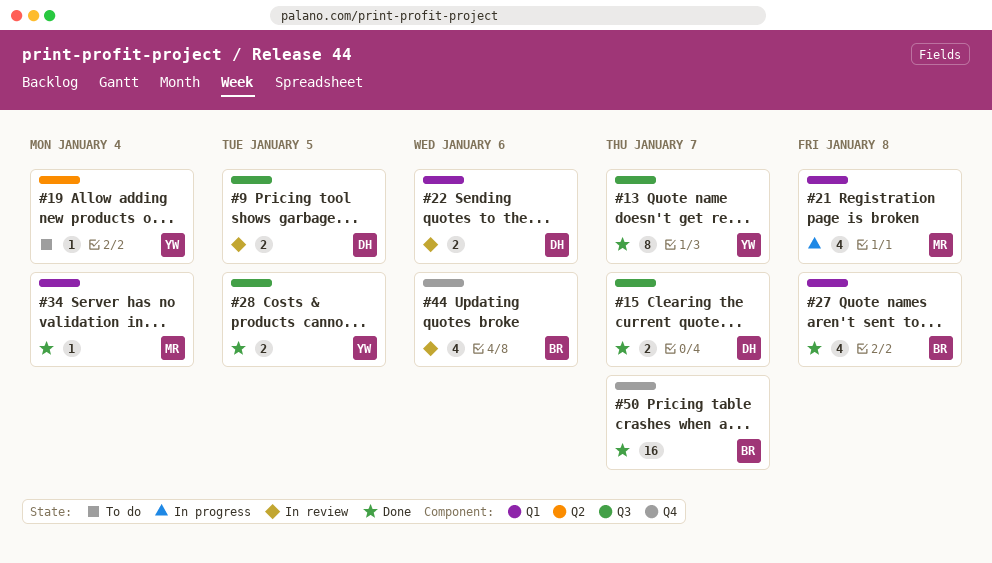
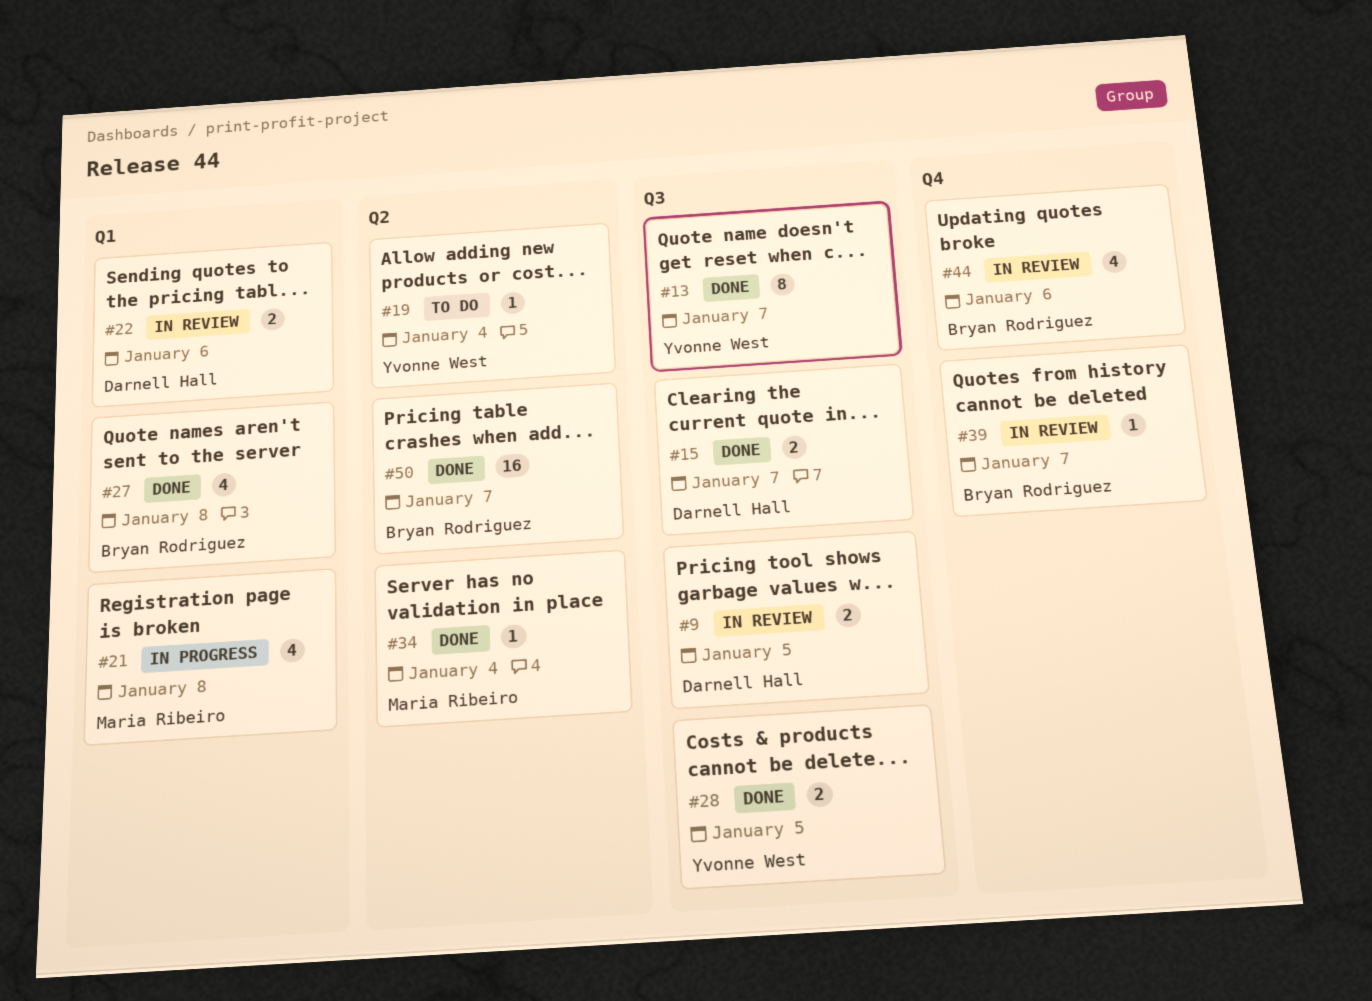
#34, label: Q1 -> Q2
#39: none -> present
#50, label: Q4 -> Q2

